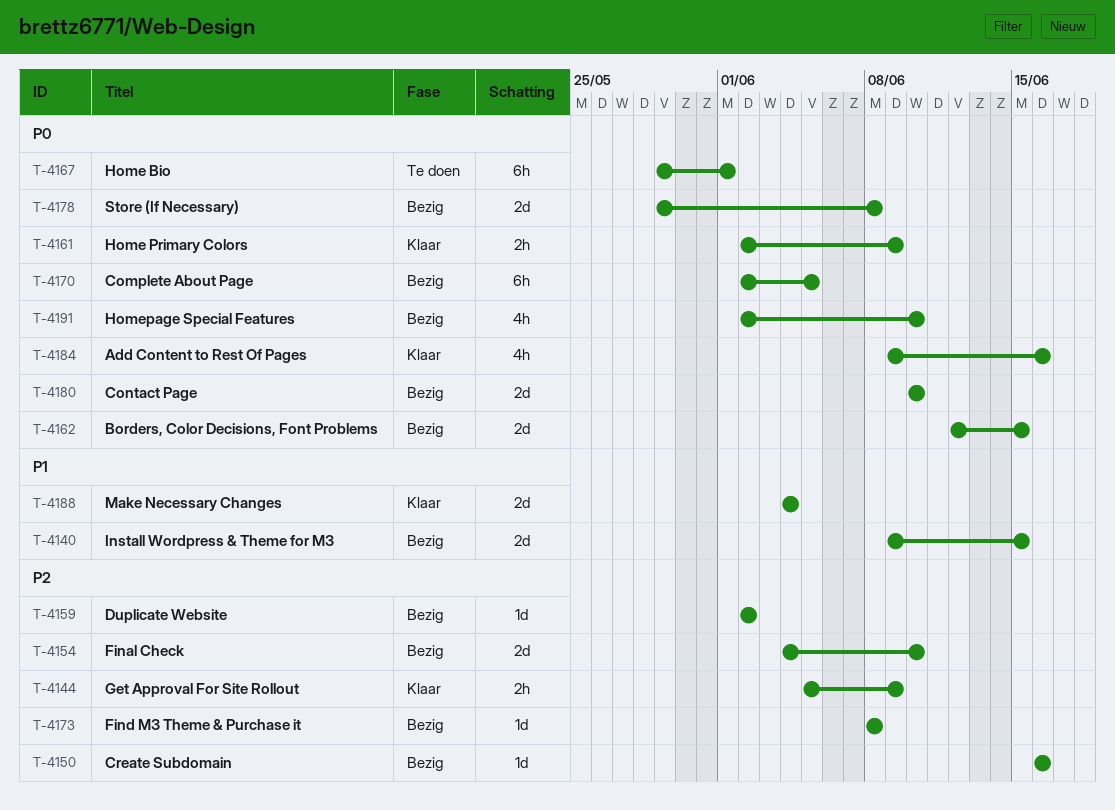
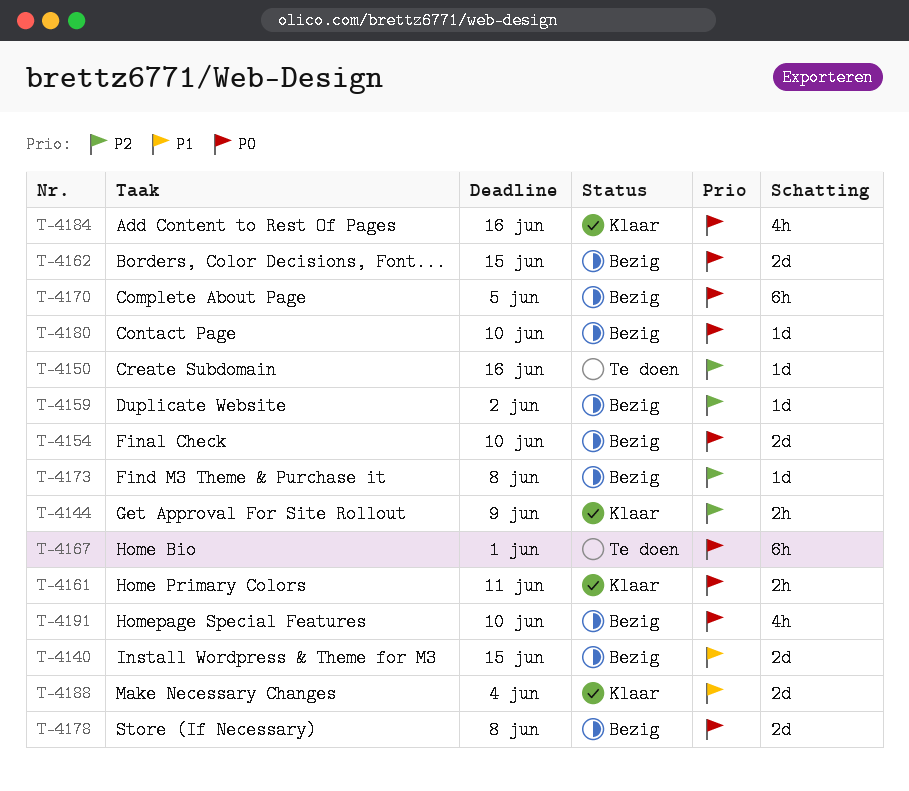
T-4150, status: Bezig -> Te doen
T-4154, priority: P2 -> P0
T-4161, due: Jun 9 -> Jun 11
T-4180, estimate: 2d -> 1d

